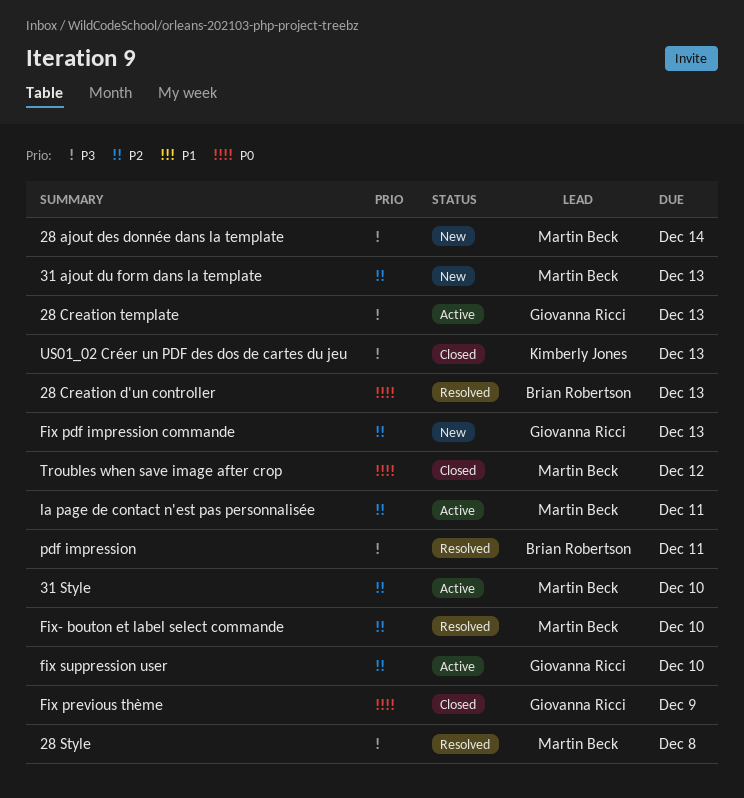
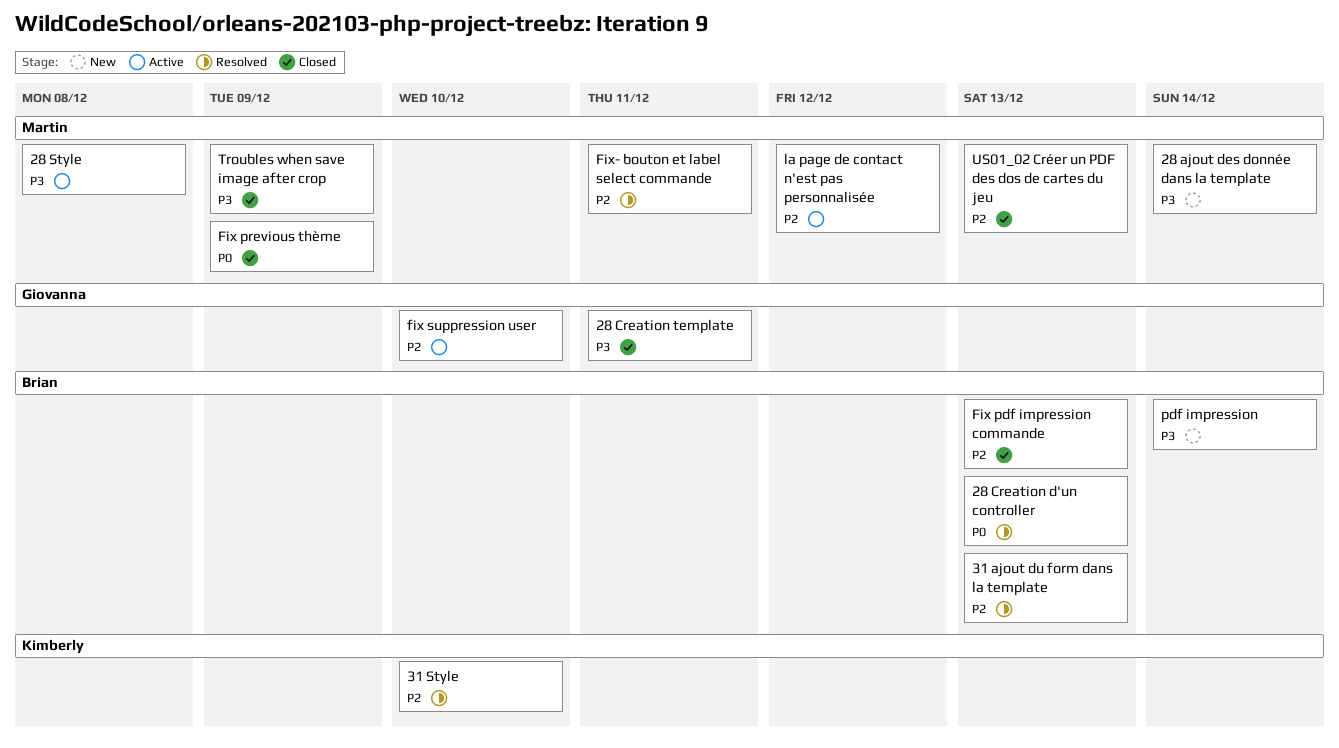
28 Creation template, status: Active -> Closed
28 Creation template, due: Dec 13 -> Dec 11
28 Style, status: Resolved -> Active
31 ajout du form dans la template, status: New -> Resolved
31 ajout du form dans la template, owner: Martin Beck -> Brian Robertson
31 Style, status: Active -> Resolved
31 Style, owner: Martin Beck -> Kimberly Jones
Fix pdf impression commande, status: New -> Closed
Fix pdf impression commande, owner: Giovanna Ricci -> Brian Robertson
Fix previous thème, owner: Giovanna Ricci -> Martin Beck
Fix- bouton et label select commande, due: Dec 10 -> Dec 11
la page de contact n'est pas personnalisée, due: Dec 11 -> Dec 12
pdf impression, status: Resolved -> New
pdf impression, due: Dec 11 -> Dec 14
Troubles when save image after crop, priority: P0 -> P3
Troubles when save image after crop, due: Dec 12 -> Dec 9
US01_02 Créer un PDF des dos de cartes du jeu, owner: Kimberly Jones -> Martin Beck
US01_02 Créer un PDF des dos de cartes du jeu, priority: P3 -> P2

